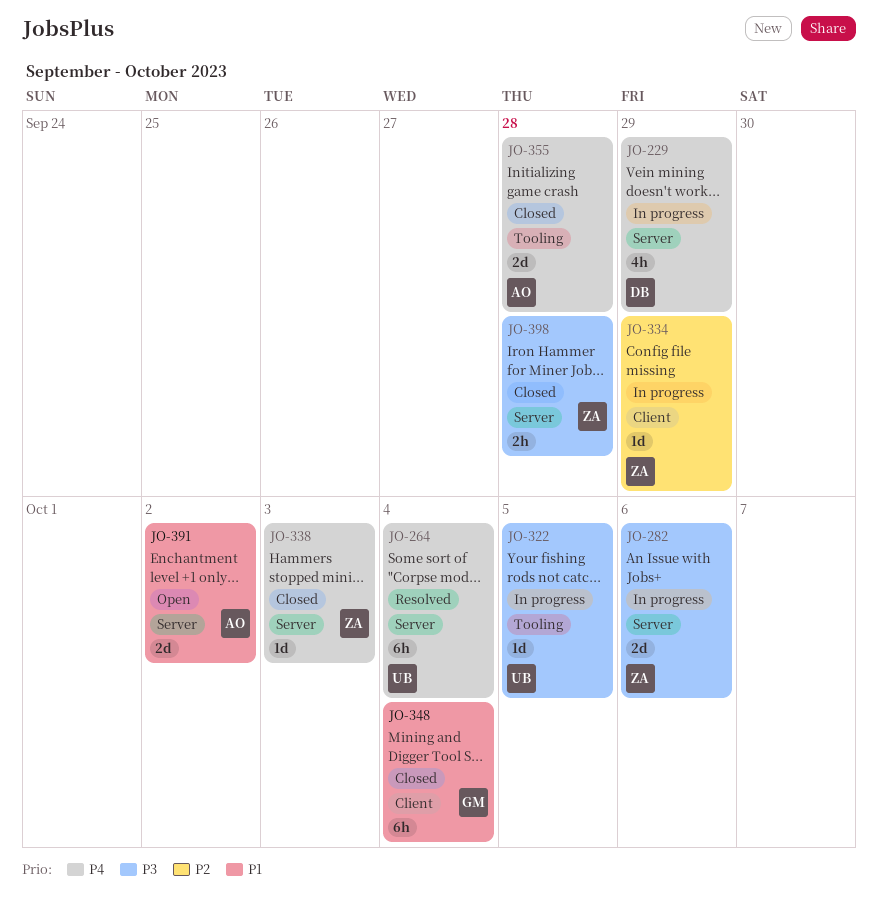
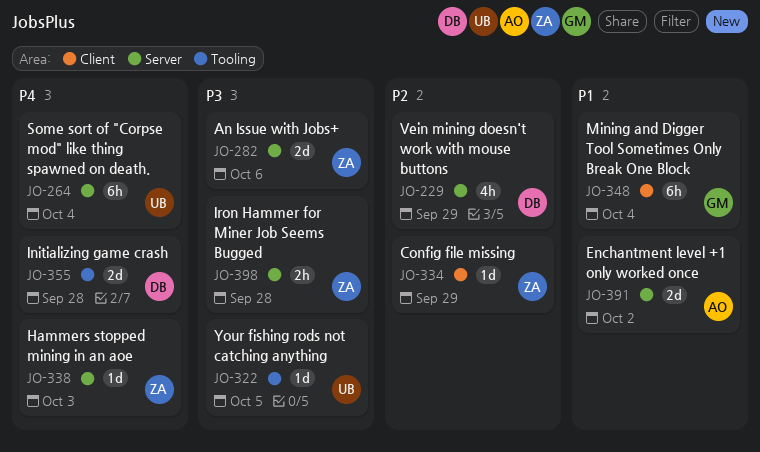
JO-229, priority: P4 -> P2
JO-355, owner: AO -> DB

